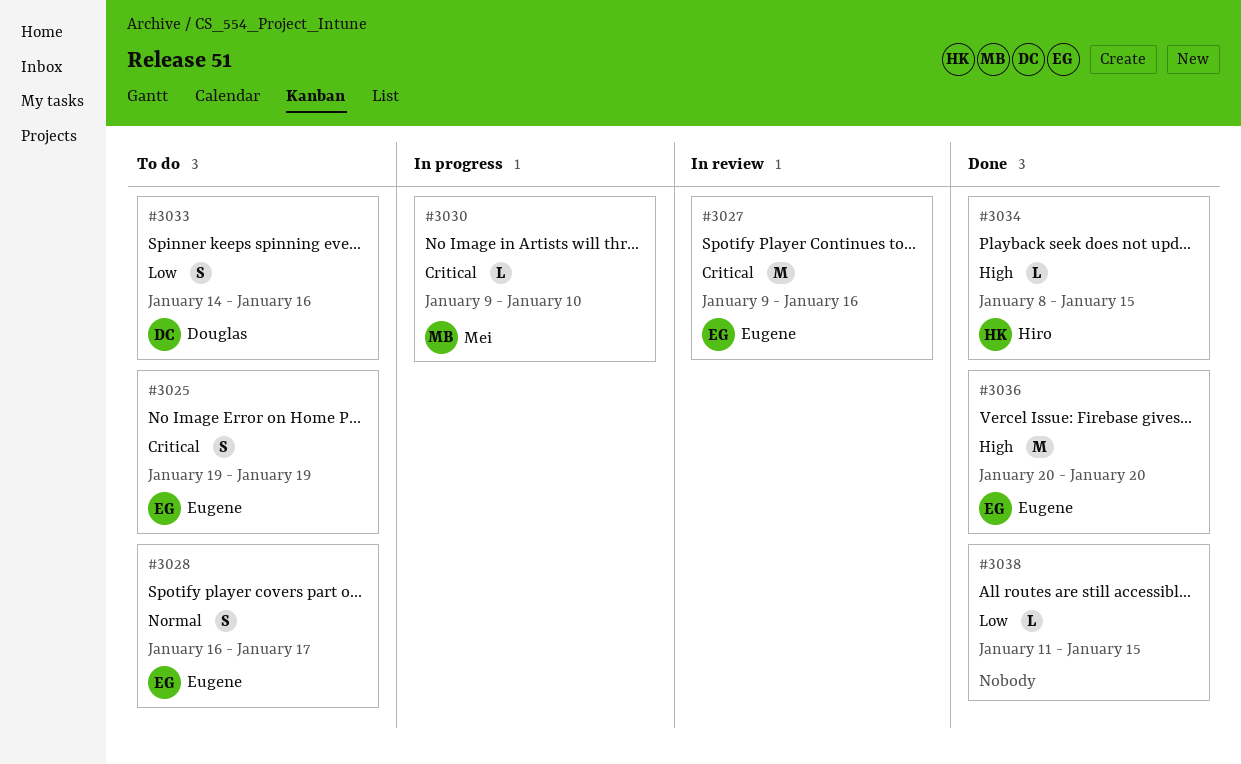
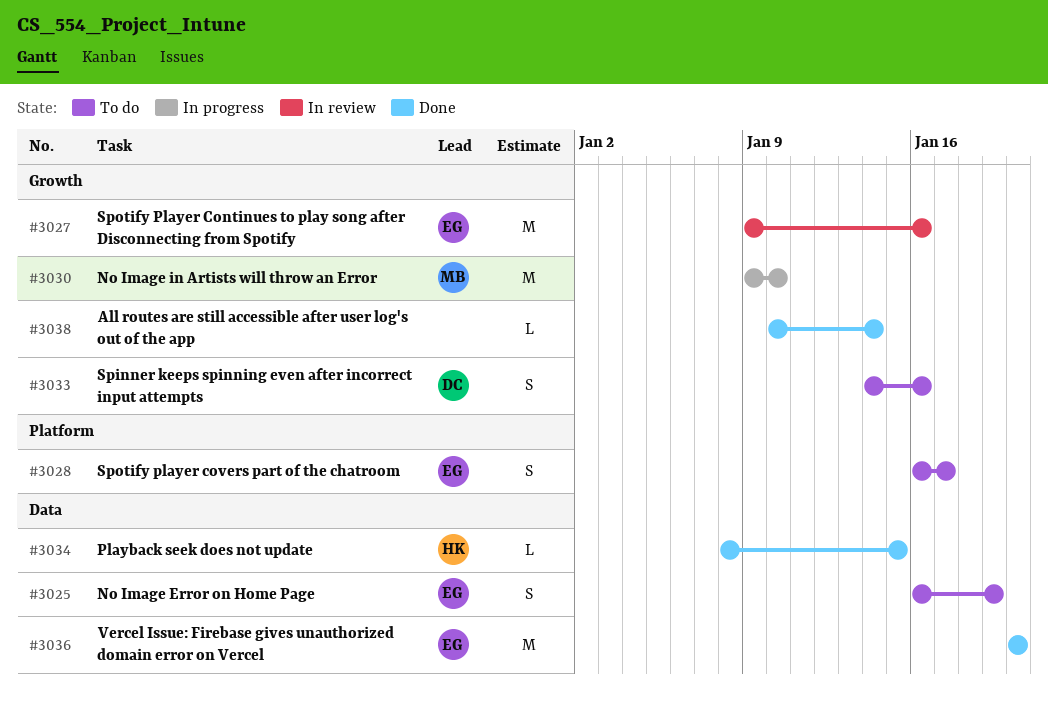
#3025, start: Jan 19 -> Jan 16
#3030, estimate: L -> M
#3038, start: Jan 11 -> Jan 10
#3038, due: Jan 15 -> Jan 14

